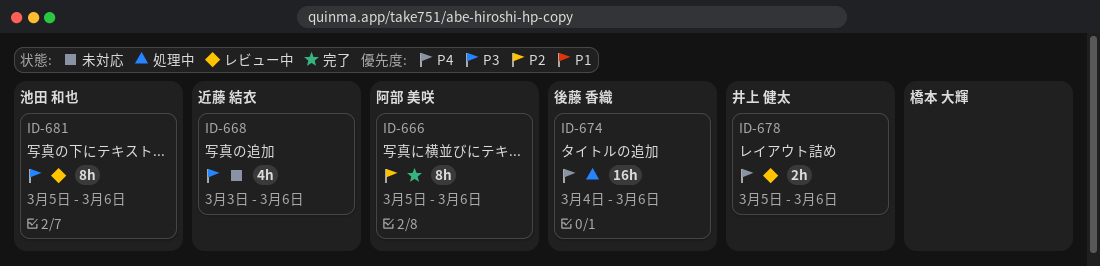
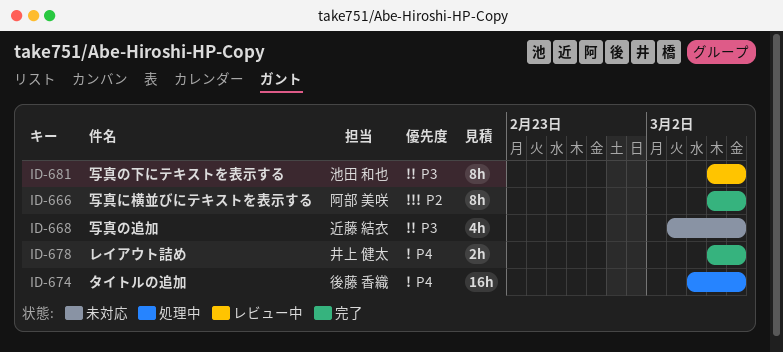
ID-678, status: レビュー中 -> 完了

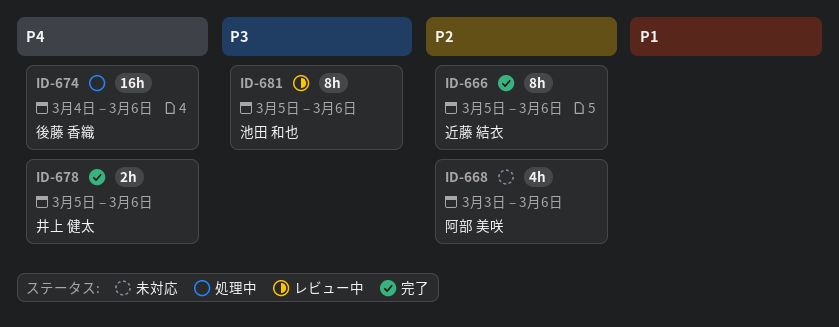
ID-666, owner: 阿部 美咲 -> 近藤 結衣
ID-668, owner: 近藤 結衣 -> 阿部 美咲
ID-668, priority: P3 -> P2

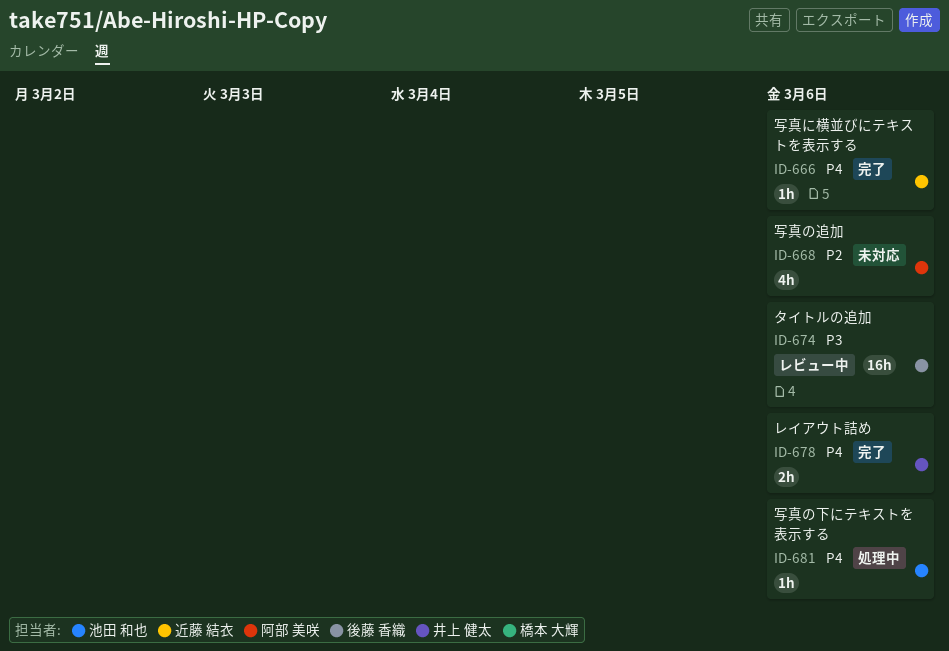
ID-666, priority: P2 -> P4
ID-666, estimate: 8h -> 1h
ID-674, status: 処理中 -> レビュー中
ID-674, priority: P4 -> P3
ID-681, status: レビュー中 -> 処理中
ID-681, priority: P3 -> P4
ID-681, estimate: 8h -> 1h

